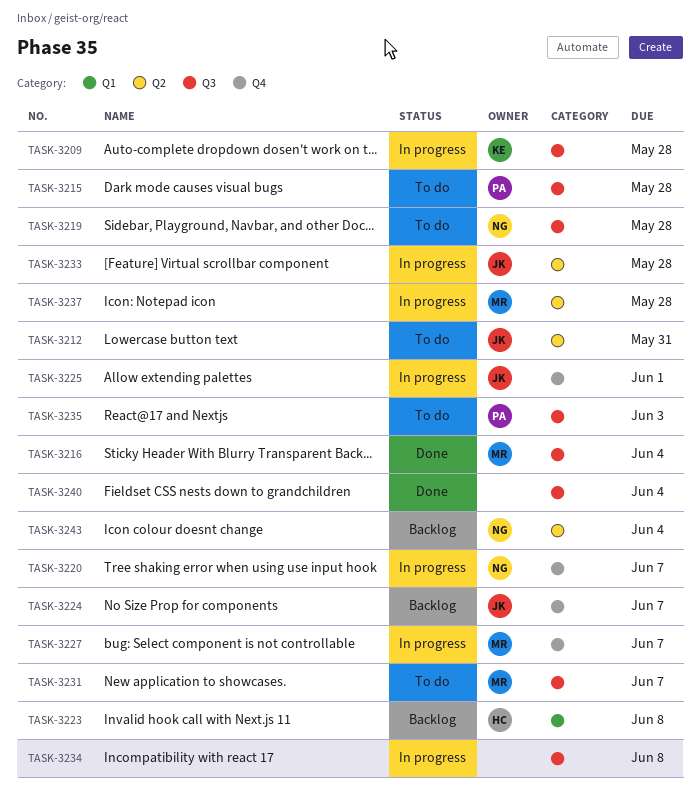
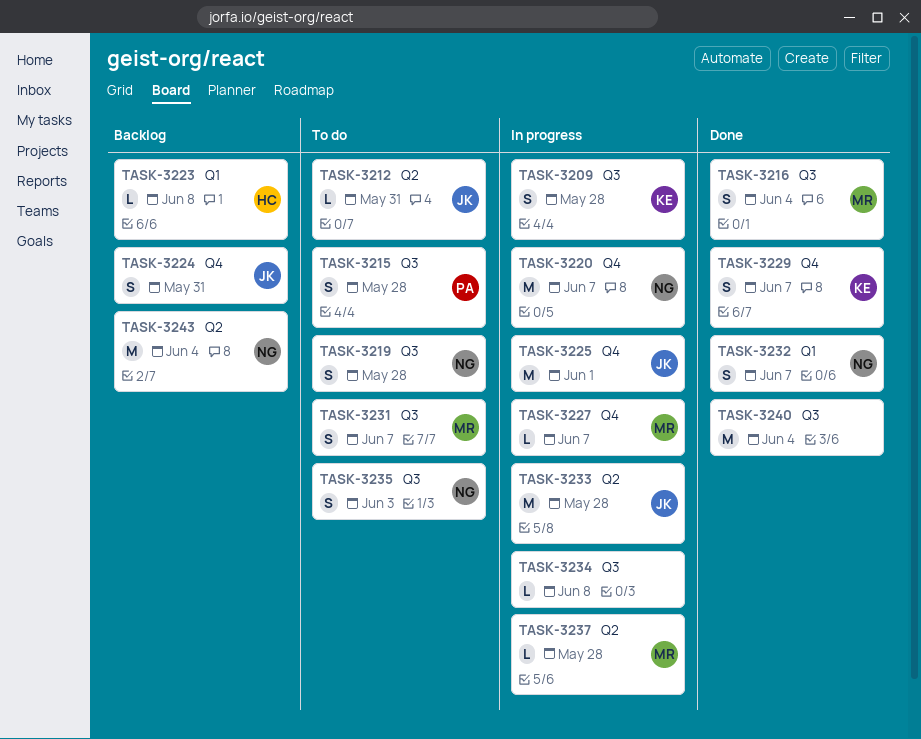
TASK-3224, due: Jun 7 -> May 31
TASK-3229: none -> present
TASK-3232: none -> present
TASK-3235, owner: PA -> NG

